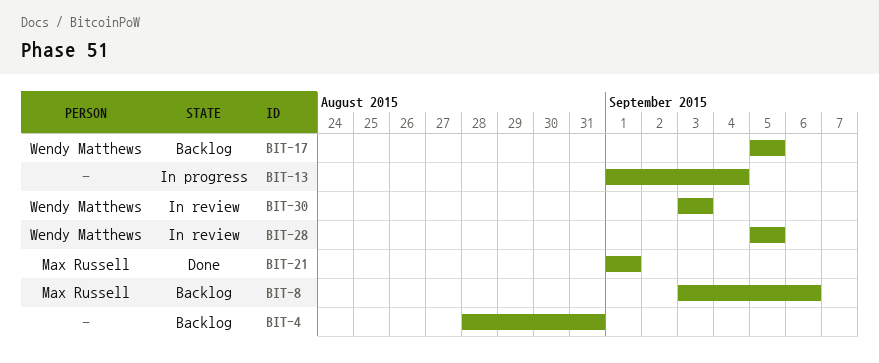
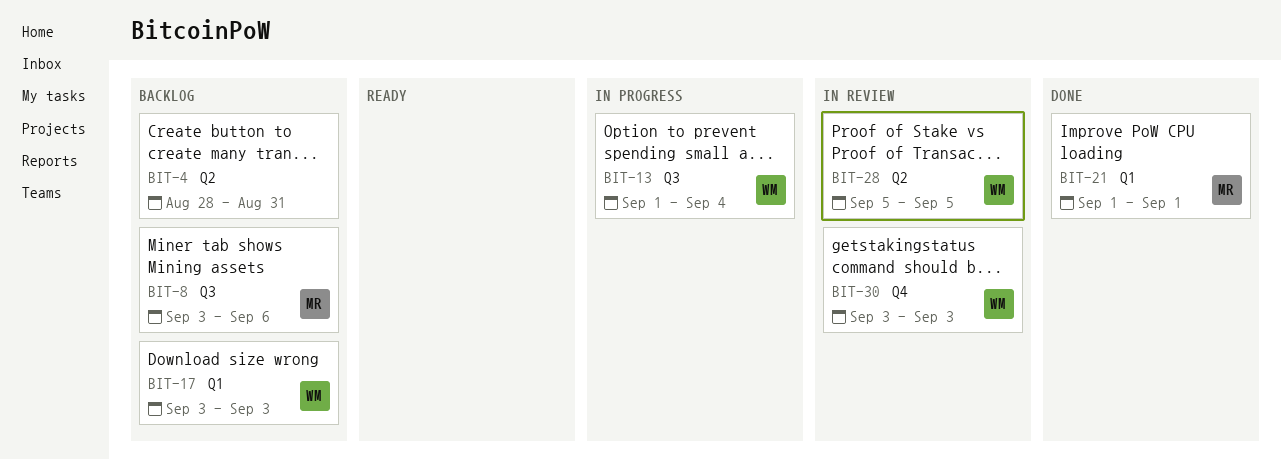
BIT-13, owner: none -> Wendy Matthews
BIT-17, start: Sep 5 -> Sep 3
BIT-17, due: Sep 5 -> Sep 3

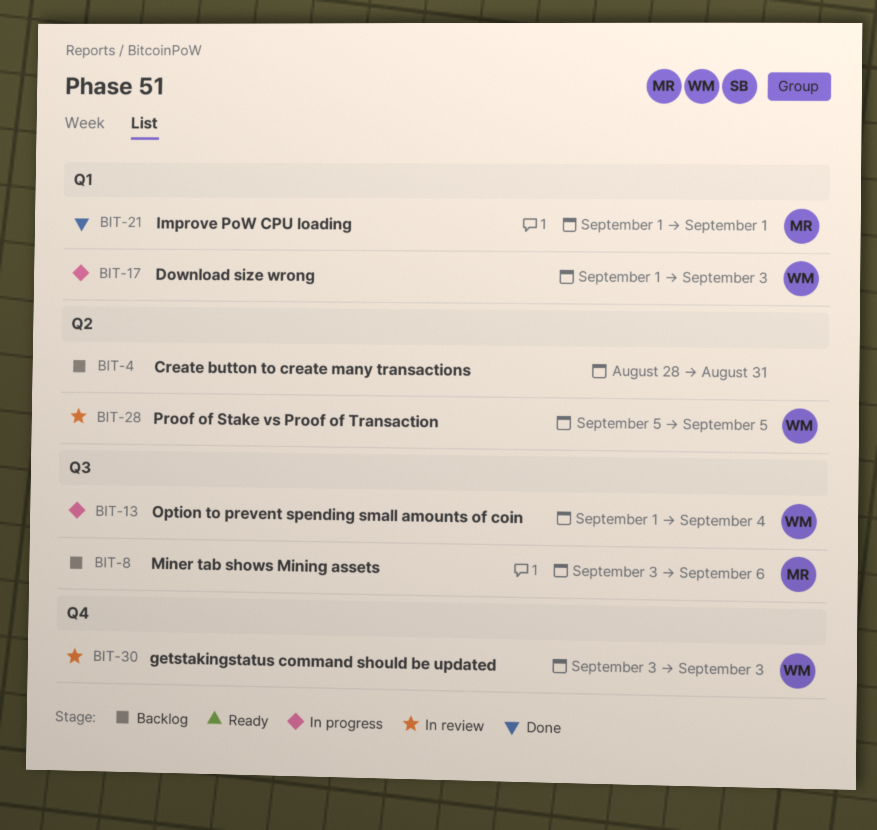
BIT-17, status: Backlog -> In progress
BIT-17, start: Sep 3 -> Sep 1

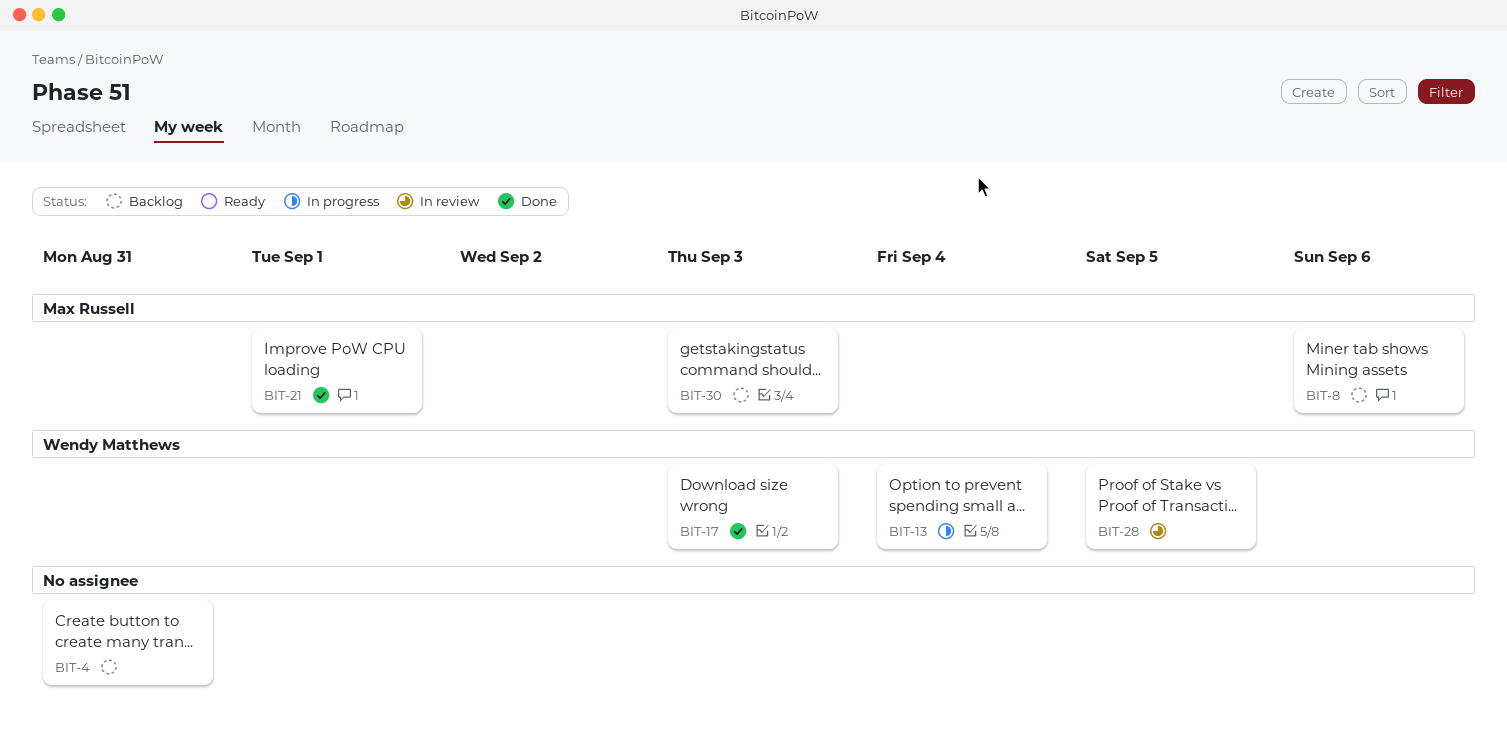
BIT-17, status: In progress -> Done
BIT-30, status: In review -> Backlog
BIT-30, owner: Wendy Matthews -> Max Russell

